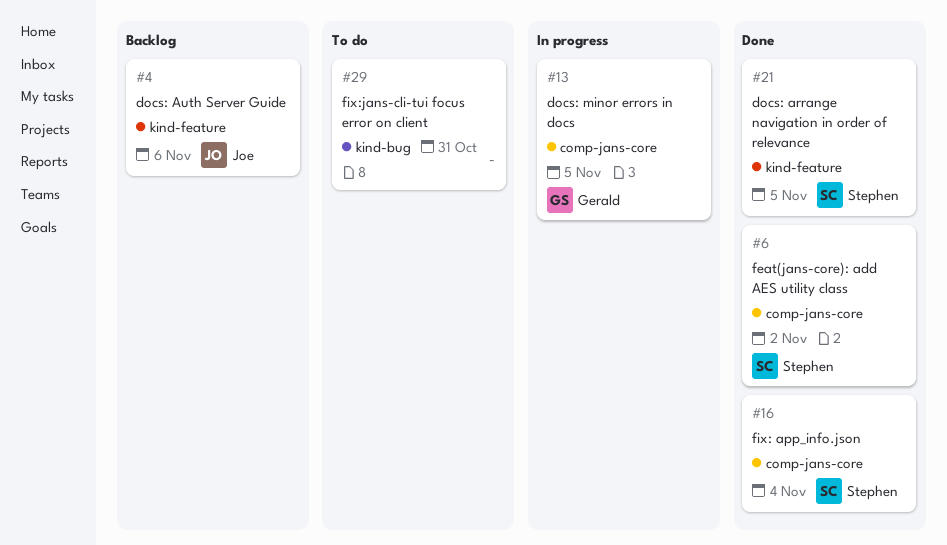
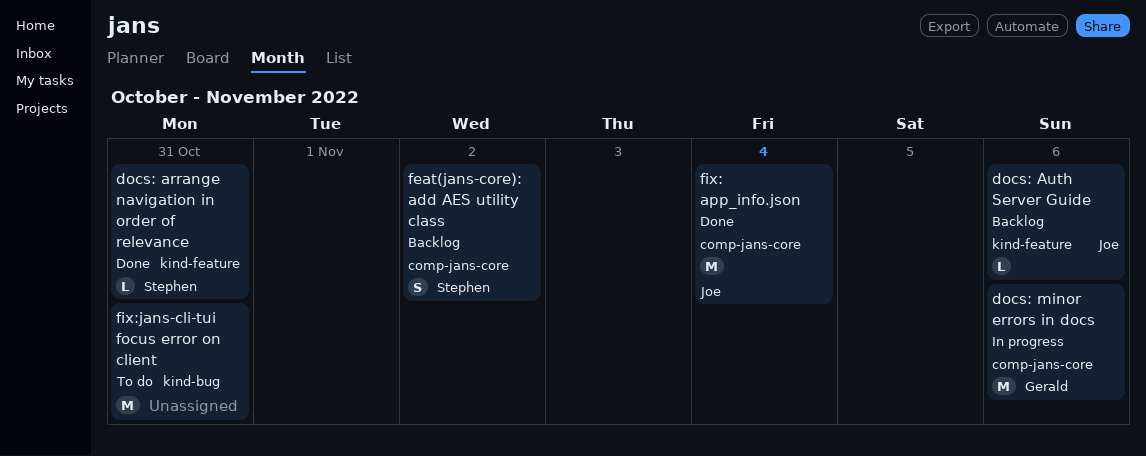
docs: arrange navigation in order of relevance, day: Nov 5 -> Oct 31
docs: minor errors in docs, day: Nov 5 -> Nov 6
feat(jans-core): add AES utility class, status: Done -> Backlog
fix: app_info.json, owner: Stephen -> Joe

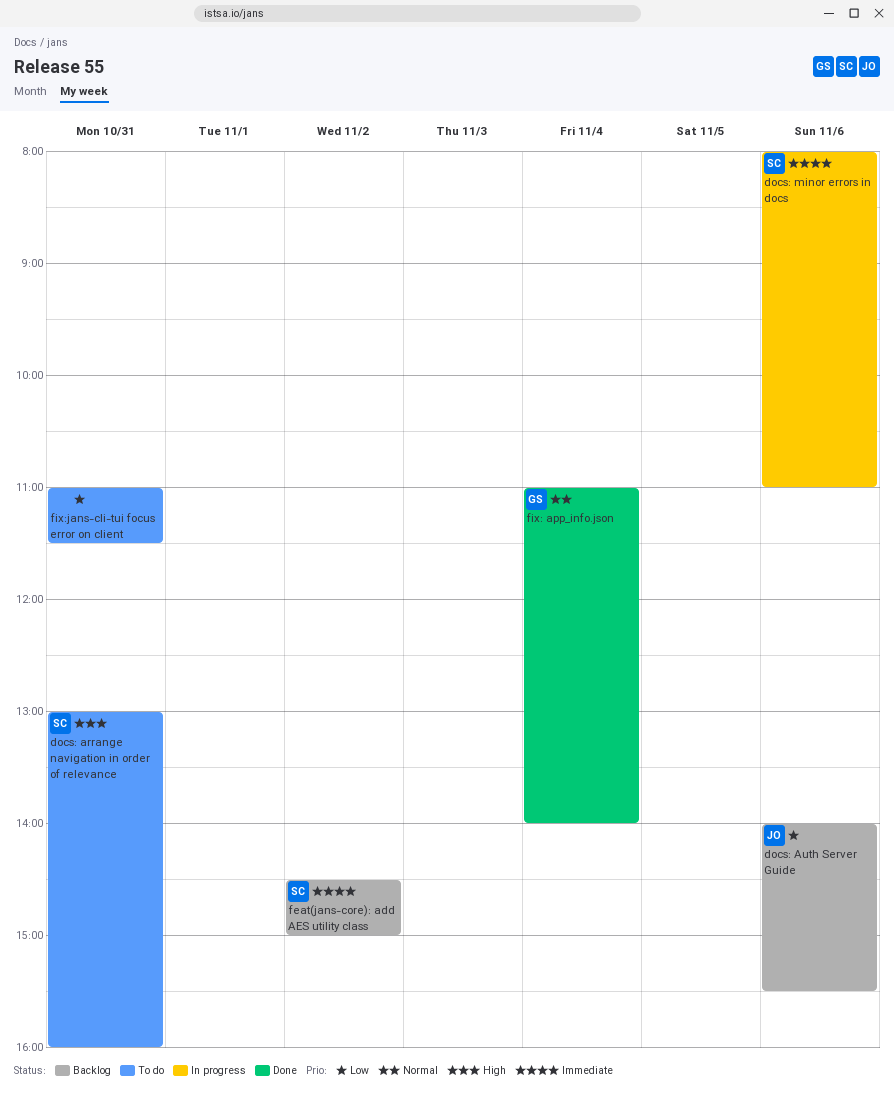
docs: arrange navigation in order of relevance, status: Done -> To do
docs: minor errors in docs, owner: Gerald -> Stephen
fix: app_info.json, owner: Joe -> Gerald

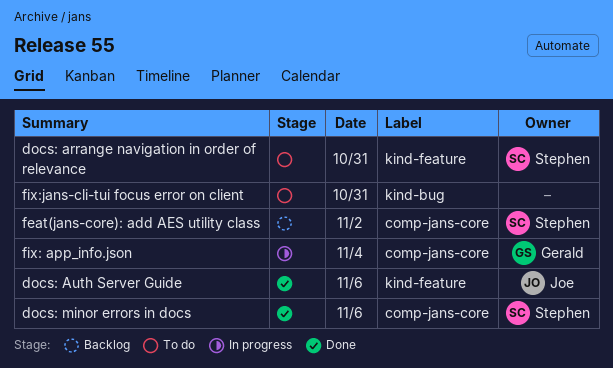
docs: Auth Server Guide, status: Backlog -> Done
docs: minor errors in docs, status: In progress -> Done
fix: app_info.json, status: Done -> In progress

